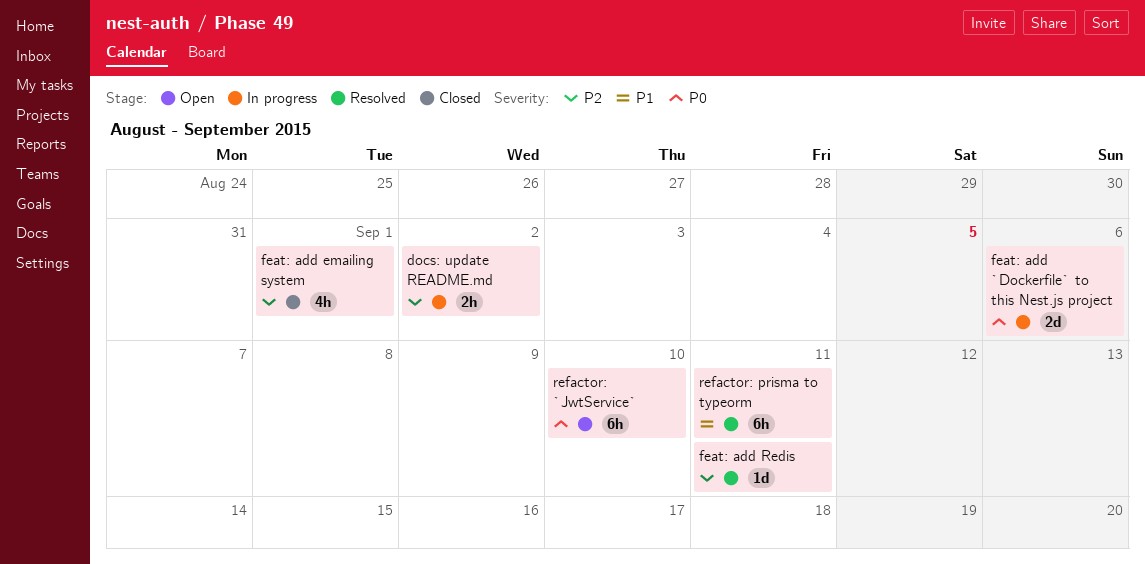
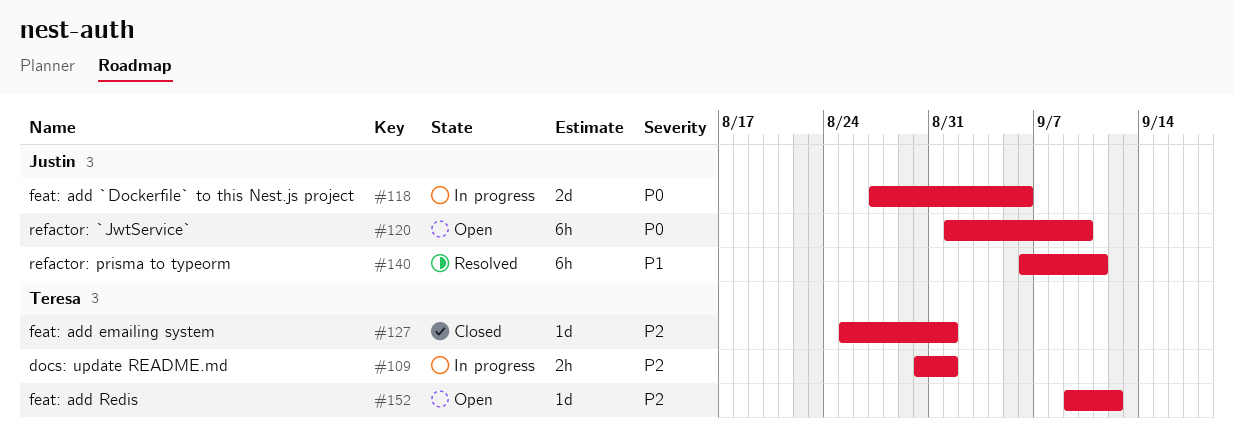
docs: update README.md, due: Sep 2 -> Sep 1
feat: add emailing system, estimate: 4h -> 1d
feat: add Redis, status: Resolved -> Open
feat: add Redis, due: Sep 11 -> Sep 12

